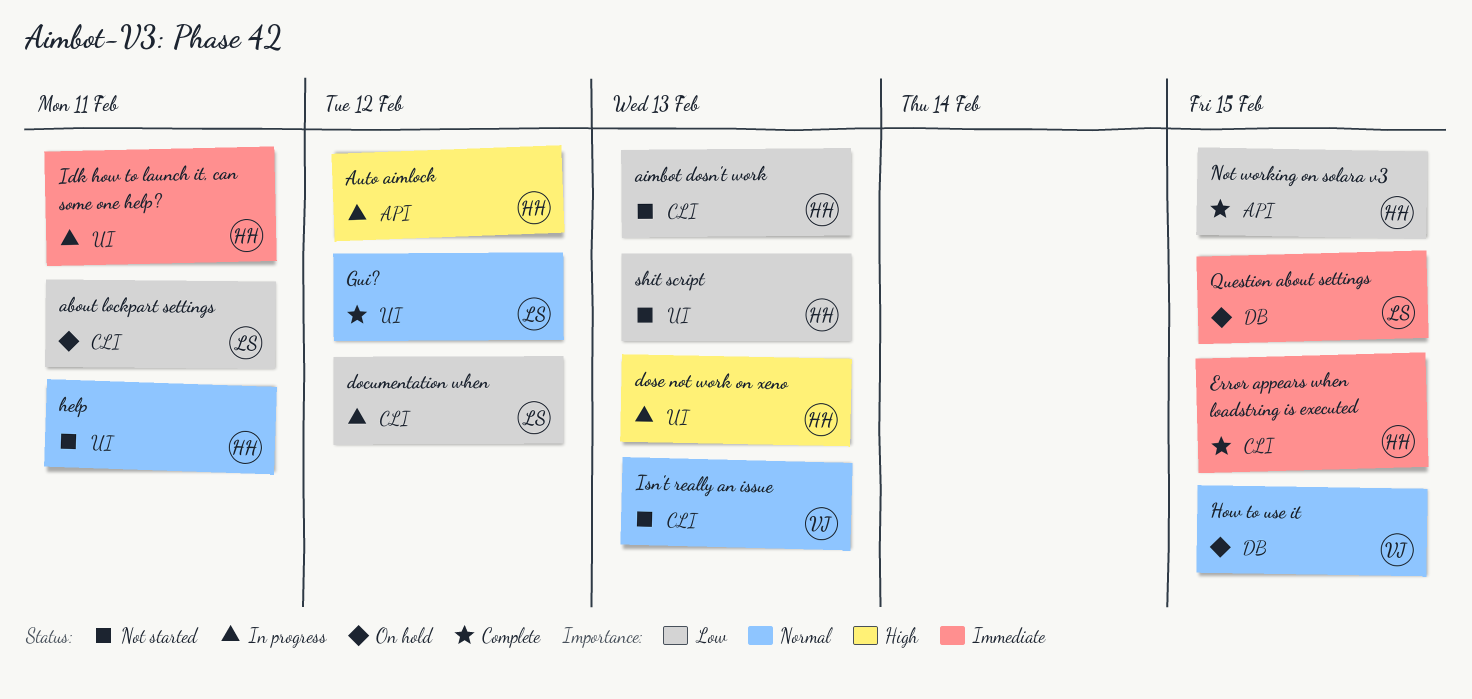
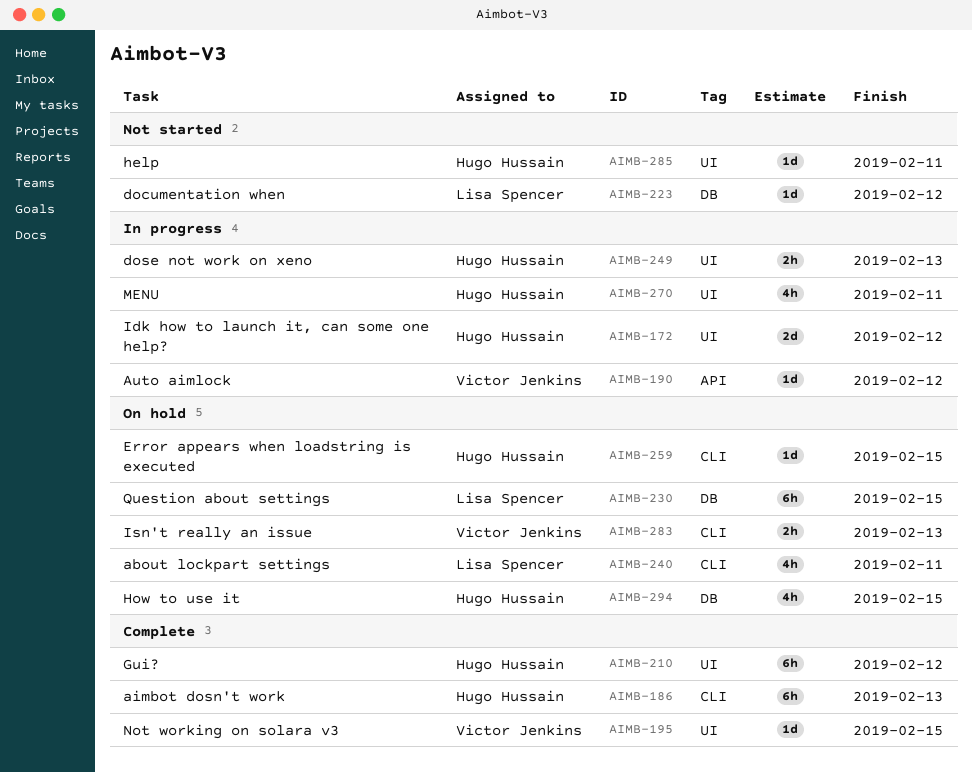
aimbot dosn't work, status: Not started -> Complete
Auto aimlock, owner: Hugo Hussain -> Victor Jenkins
documentation when, status: In progress -> Not started
documentation when, label: CLI -> DB
Error appears when loadstring is executed, status: Complete -> On hold
Gui?, owner: Lisa Spencer -> Hugo Hussain
How to use it, owner: Victor Jenkins -> Hugo Hussain
Idk how to launch it, can some one help?, due: Feb 11 -> Feb 12
Isn't really an issue, status: Not started -> On hold
MENU: none -> present
Not working on solara v3, owner: Hugo Hussain -> Victor Jenkins
Not working on solara v3, label: API -> UI
shit script: present -> none

